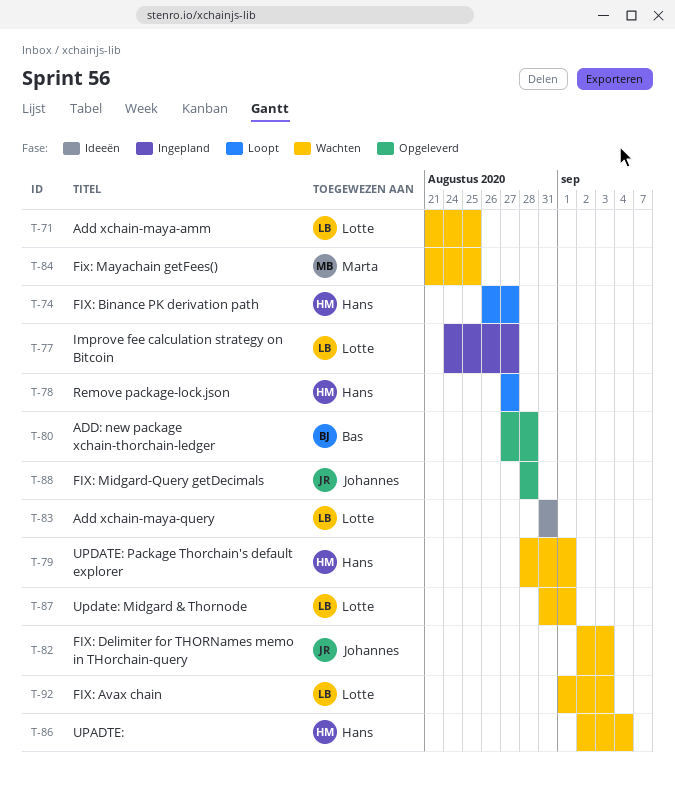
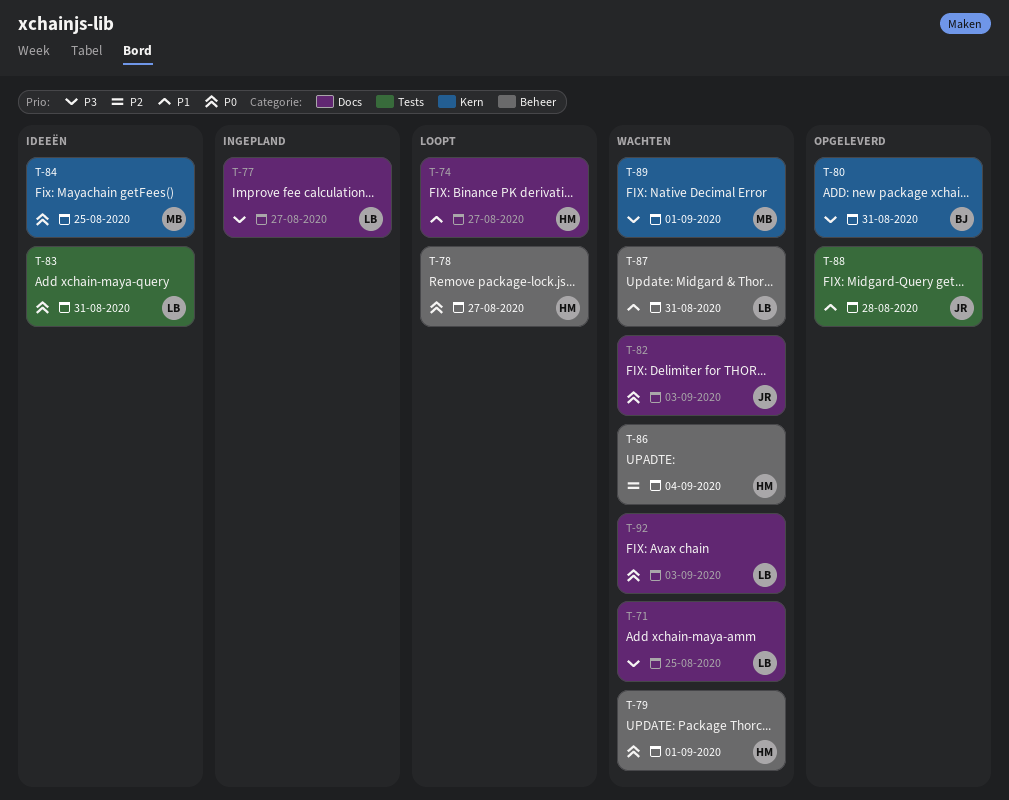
T-80, due: Aug 28 -> Aug 31
T-84, status: Wachten -> Ideeën
T-87, due: Sep 1 -> Aug 31
T-89: none -> present

